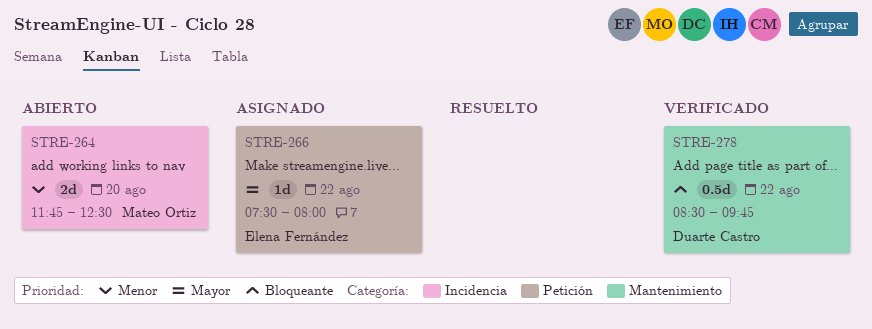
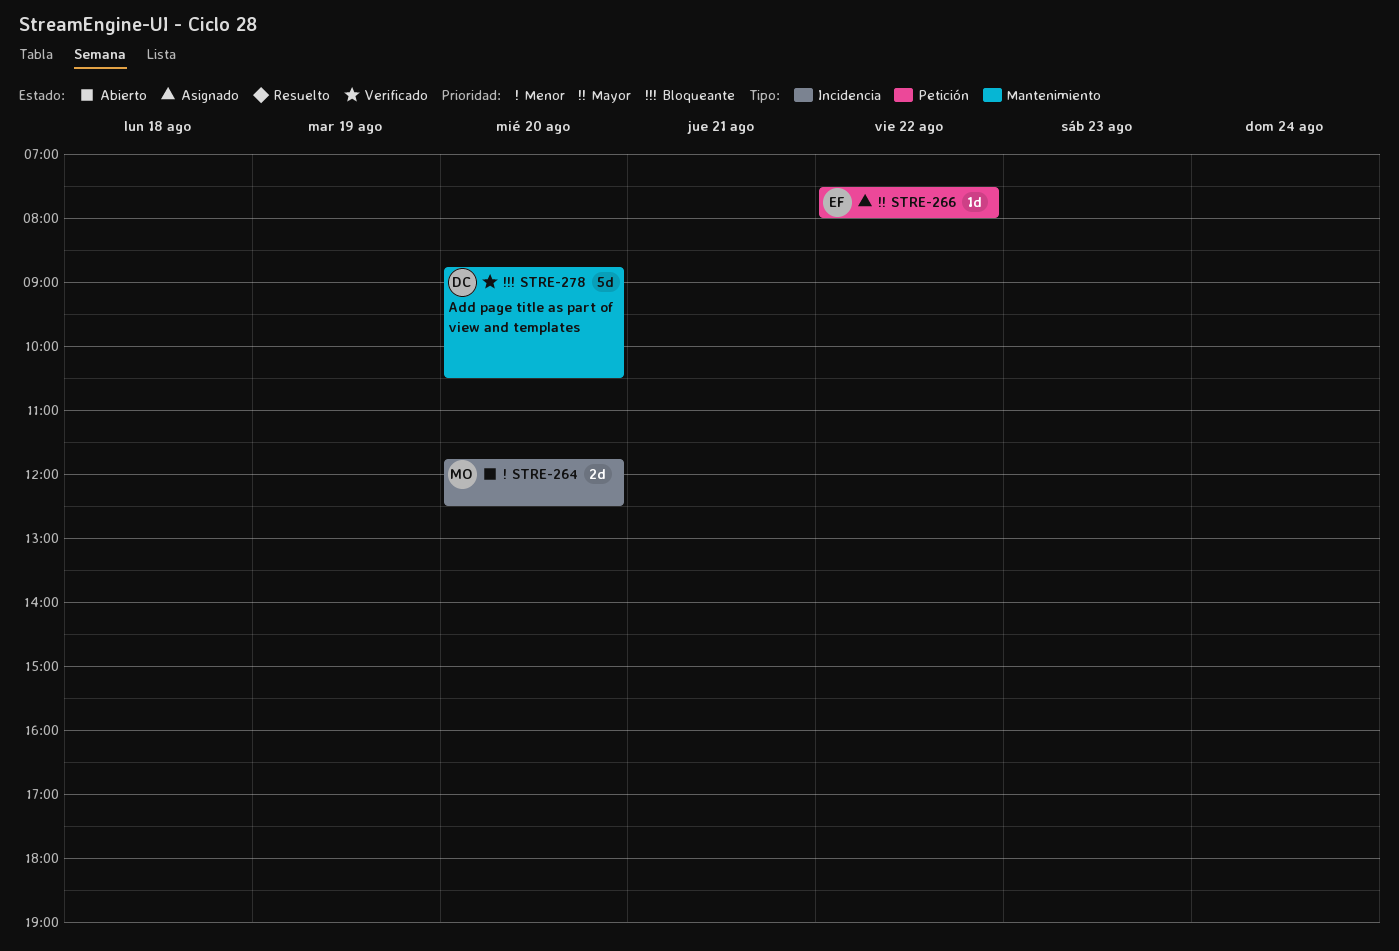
STRE-278, estimate: 0.5d -> 5d
STRE-278, day: Aug 22 -> Aug 20
STRE-278, begins: 08:30 -> 08:45
STRE-278, ends: 09:45 -> 10:30

